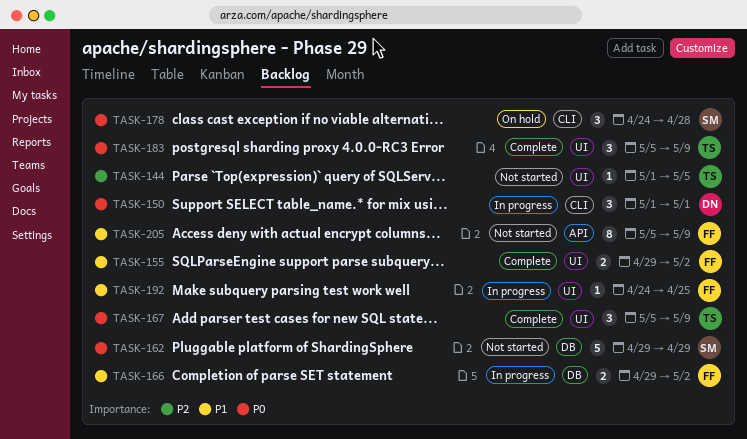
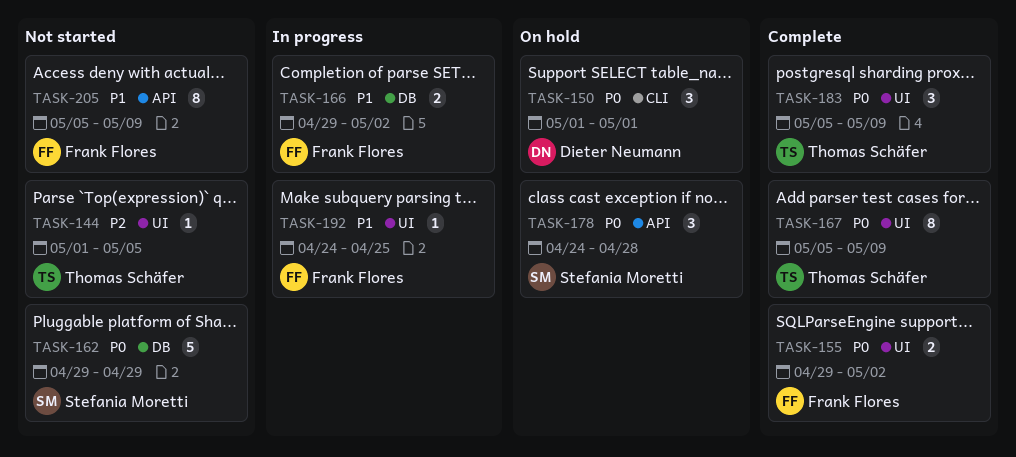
TASK-150, status: In progress -> On hold
TASK-155, priority: P1 -> P0
TASK-167, estimate: 3 -> 8
TASK-178, label: CLI -> API

